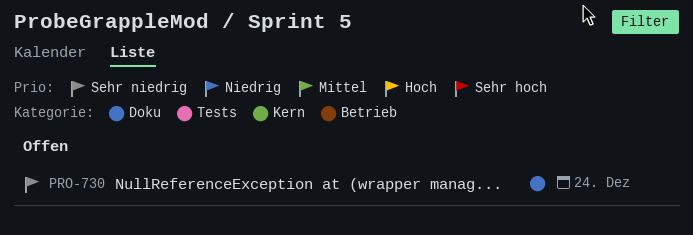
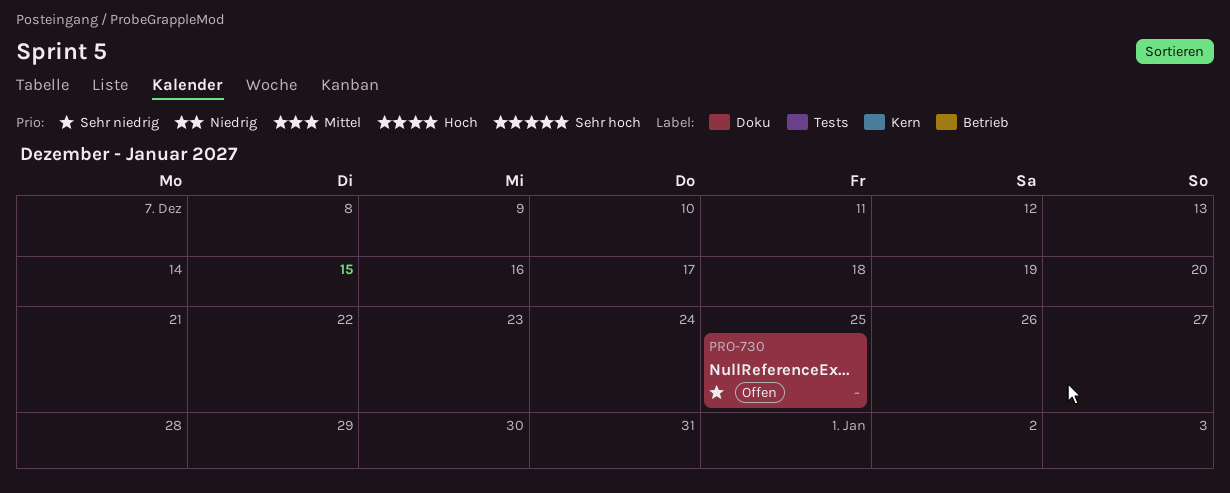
PRO-730, due: Dec 24 -> Dec 25

